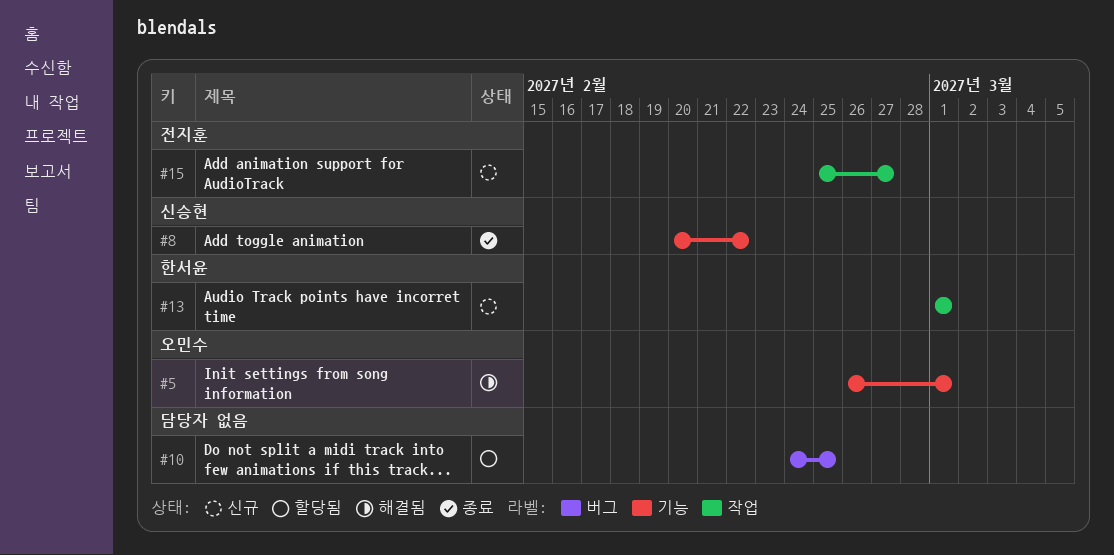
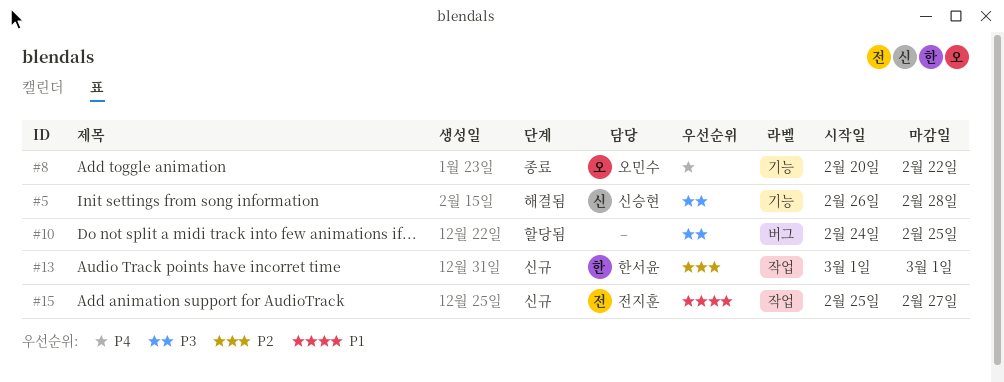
#5, owner: 오민수 -> 신승현
#5, due: Mar 1 -> Feb 28
#8, owner: 신승현 -> 오민수

